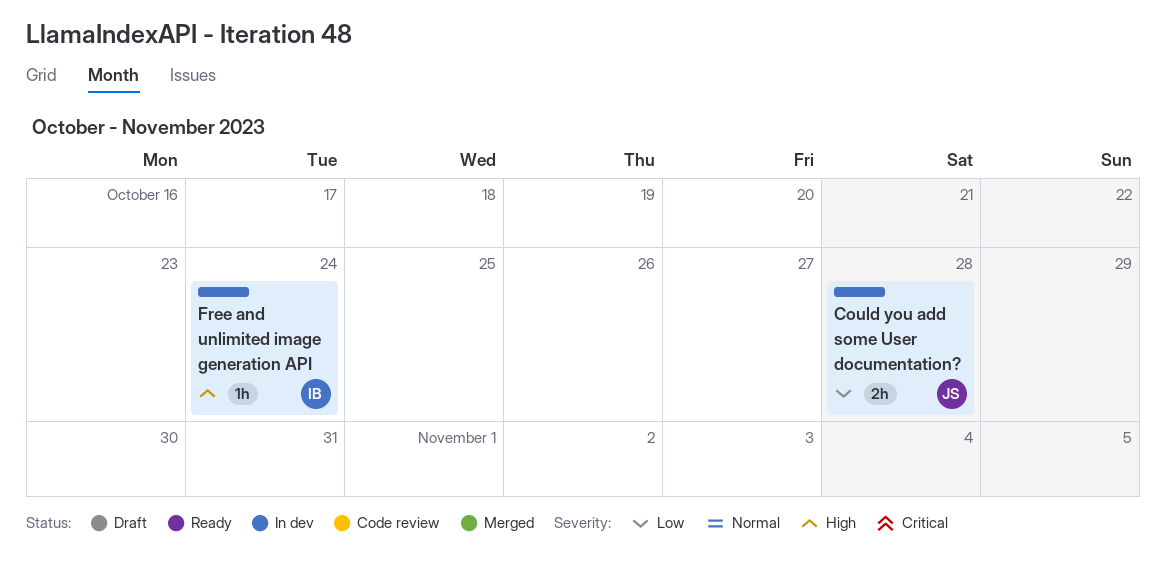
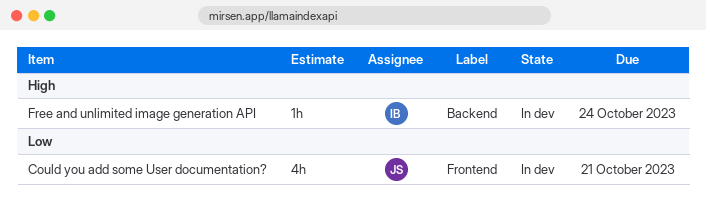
Could you add some User documentation?, estimate: 2h -> 4h
Could you add some User documentation?, due: Oct 28 -> Oct 21

